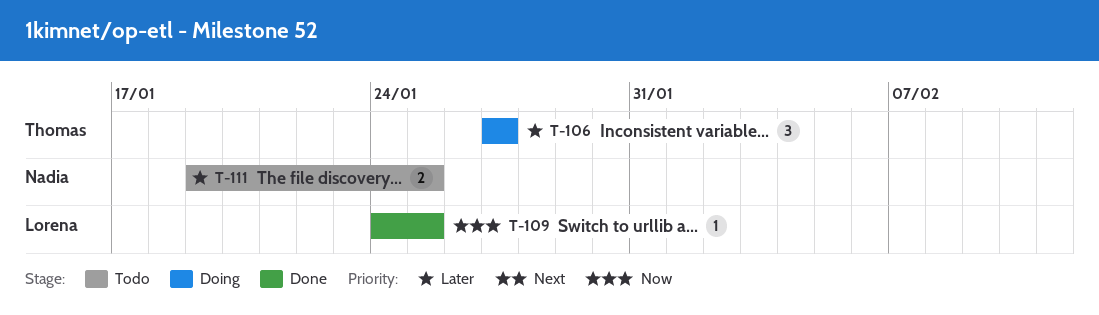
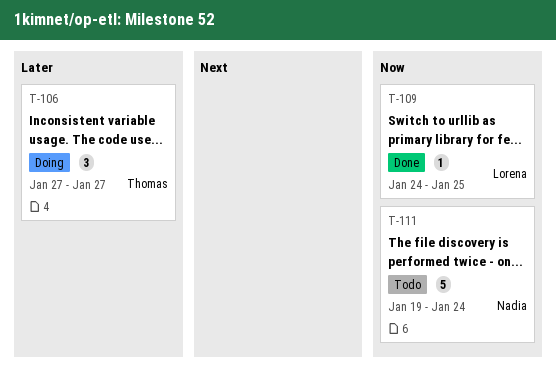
T-111, priority: Later -> Now
T-111, estimate: 2 -> 5
T-111, due: Jan 25 -> Jan 24

